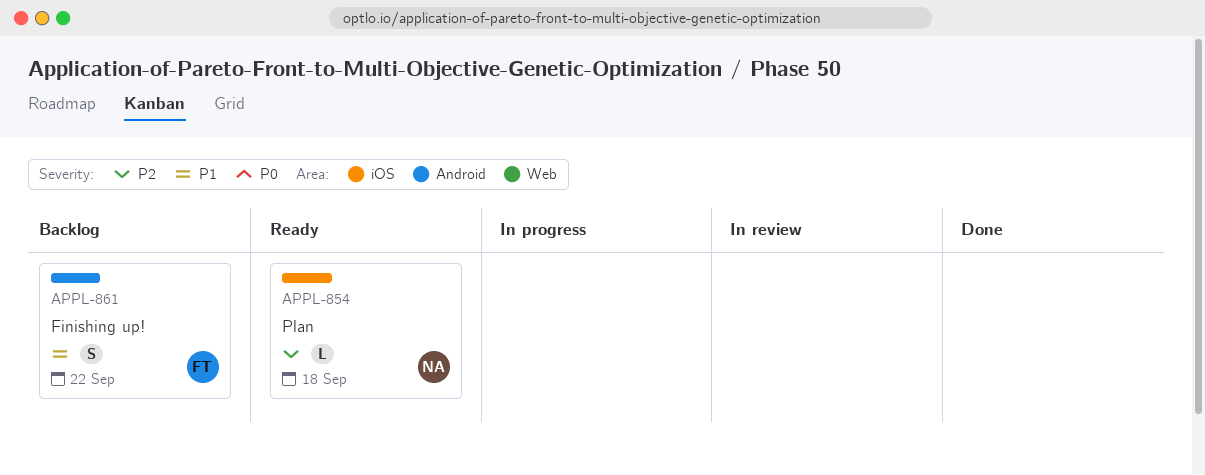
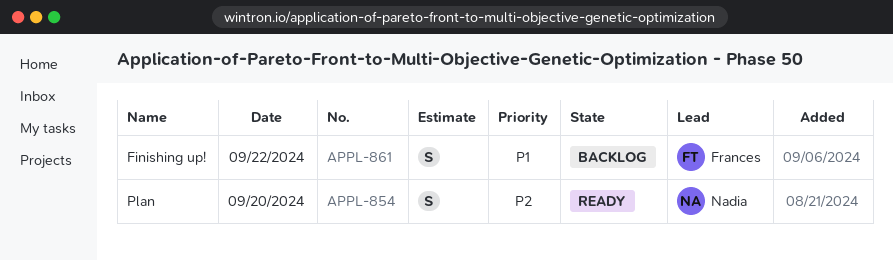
APPL-854, estimate: L -> S
APPL-854, day: Sep 18 -> Sep 20

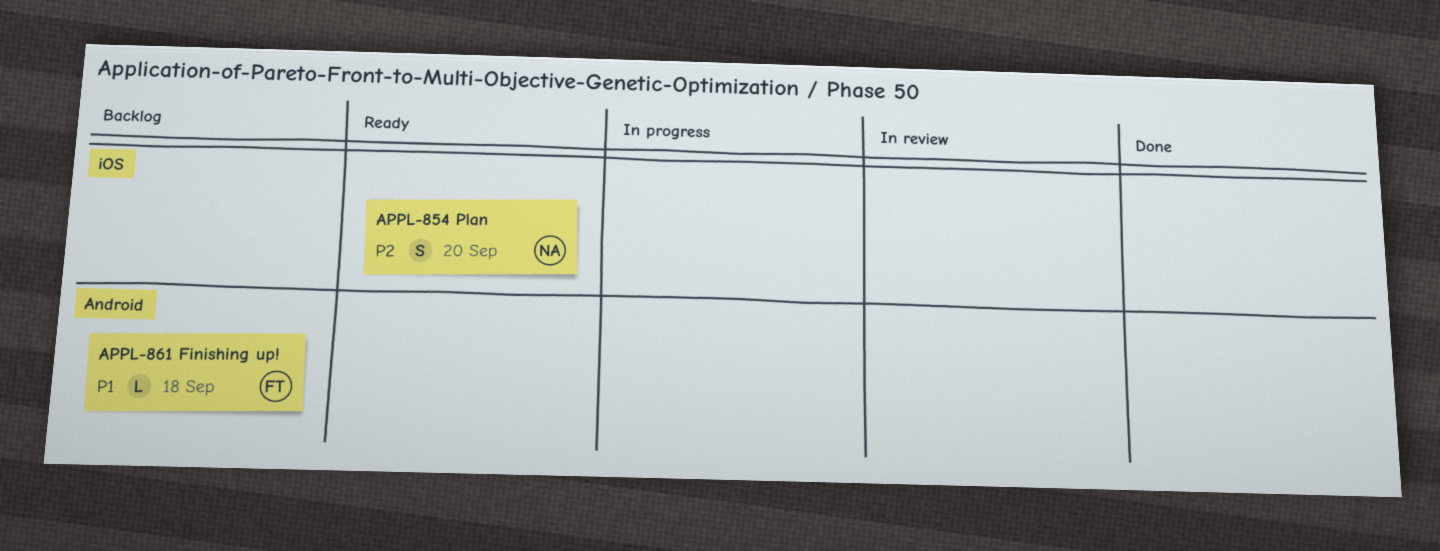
APPL-861, estimate: S -> L
APPL-861, day: Sep 22 -> Sep 18

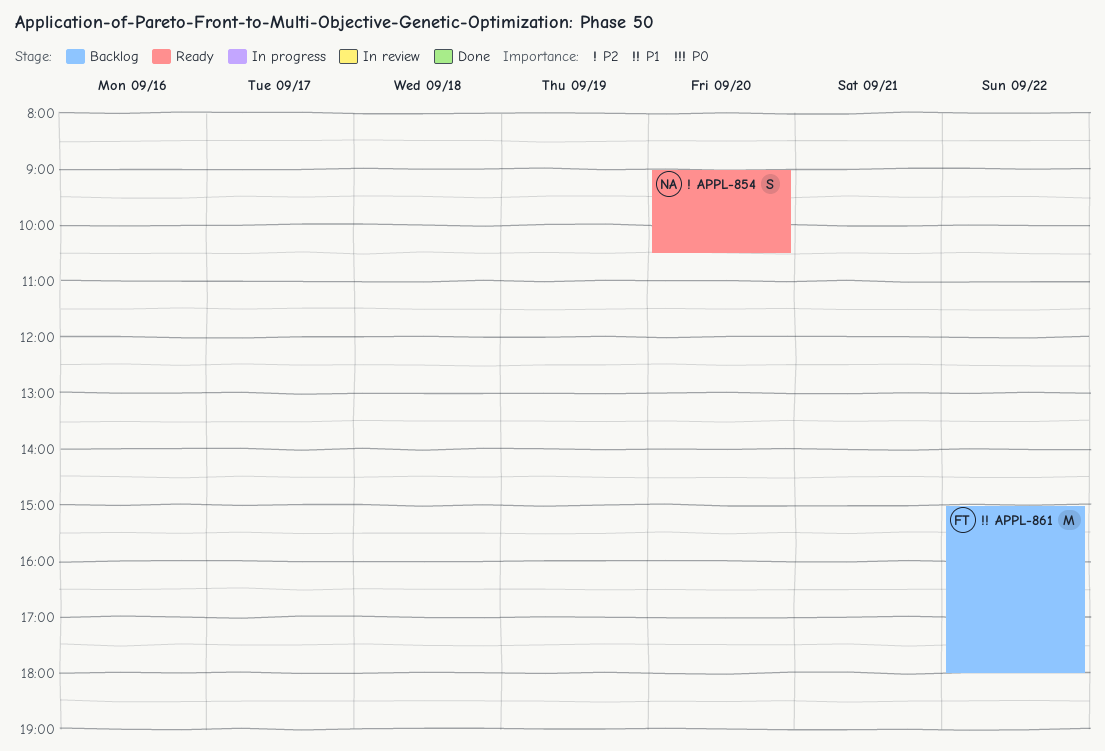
APPL-861, estimate: L -> M
APPL-861, day: Sep 18 -> Sep 22

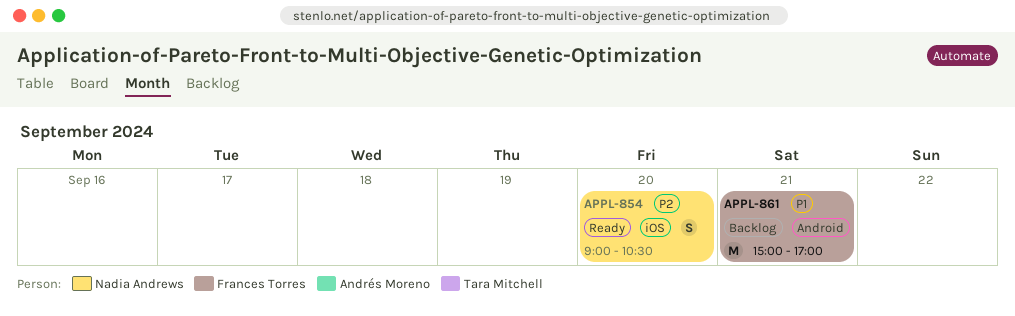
APPL-861, day: Sep 22 -> Sep 21
APPL-861, ends: 18:00 -> 17:00

